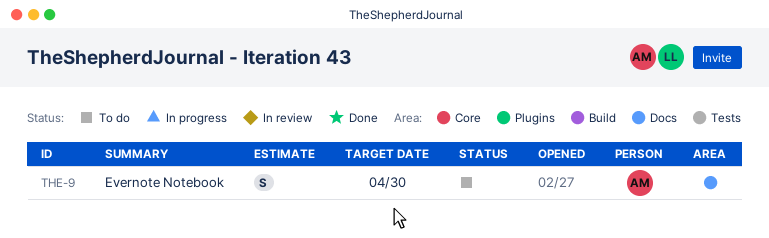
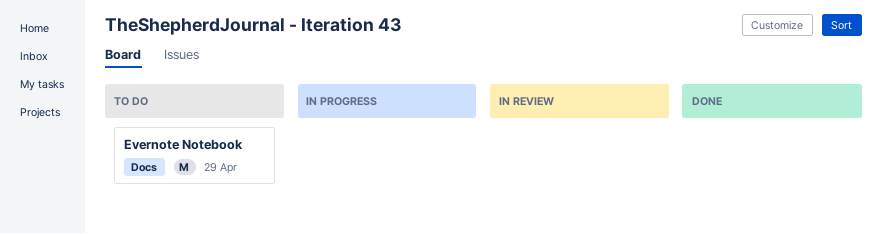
Evernote Notebook, estimate: S -> M
Evernote Notebook, due: Apr 30 -> Apr 29

